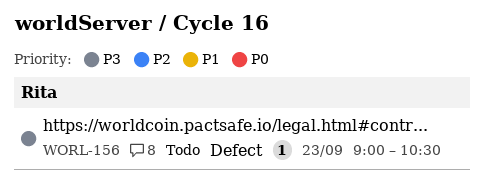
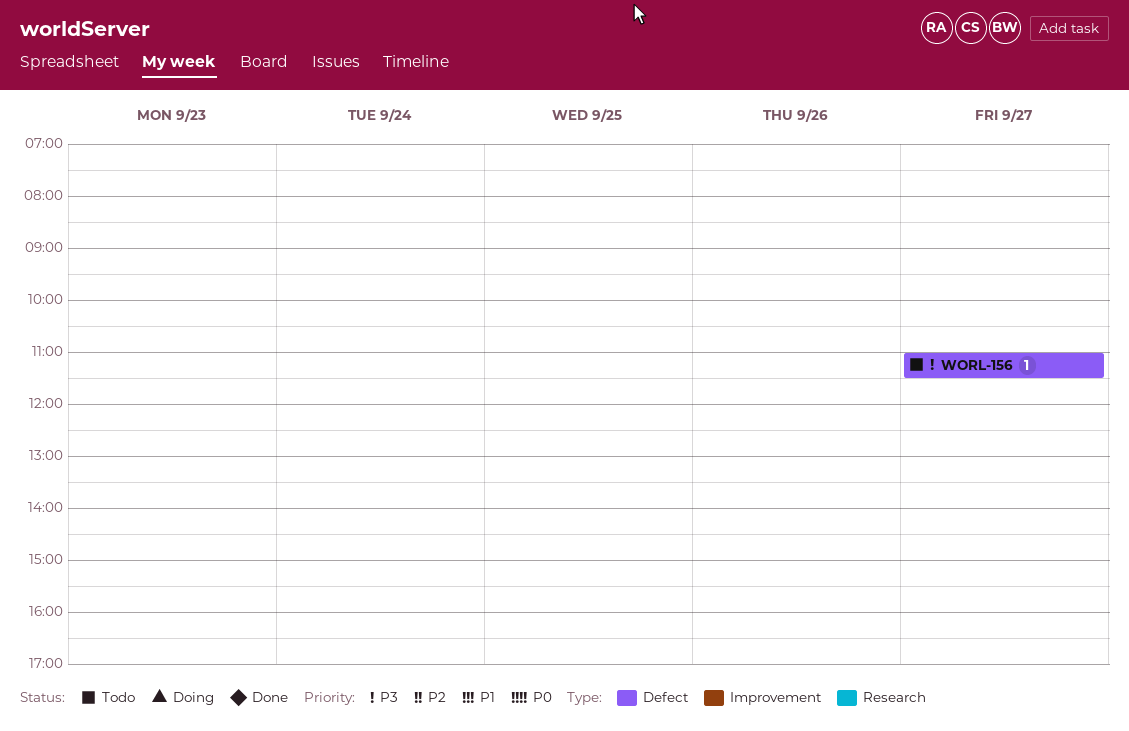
WORL-156, day: Sep 23 -> Sep 27
WORL-156, begins: 09:00 -> 11:00
WORL-156, ends: 10:30 -> 11:30

